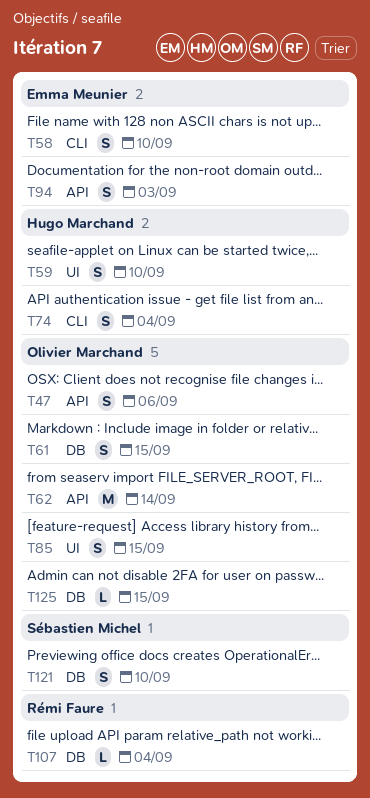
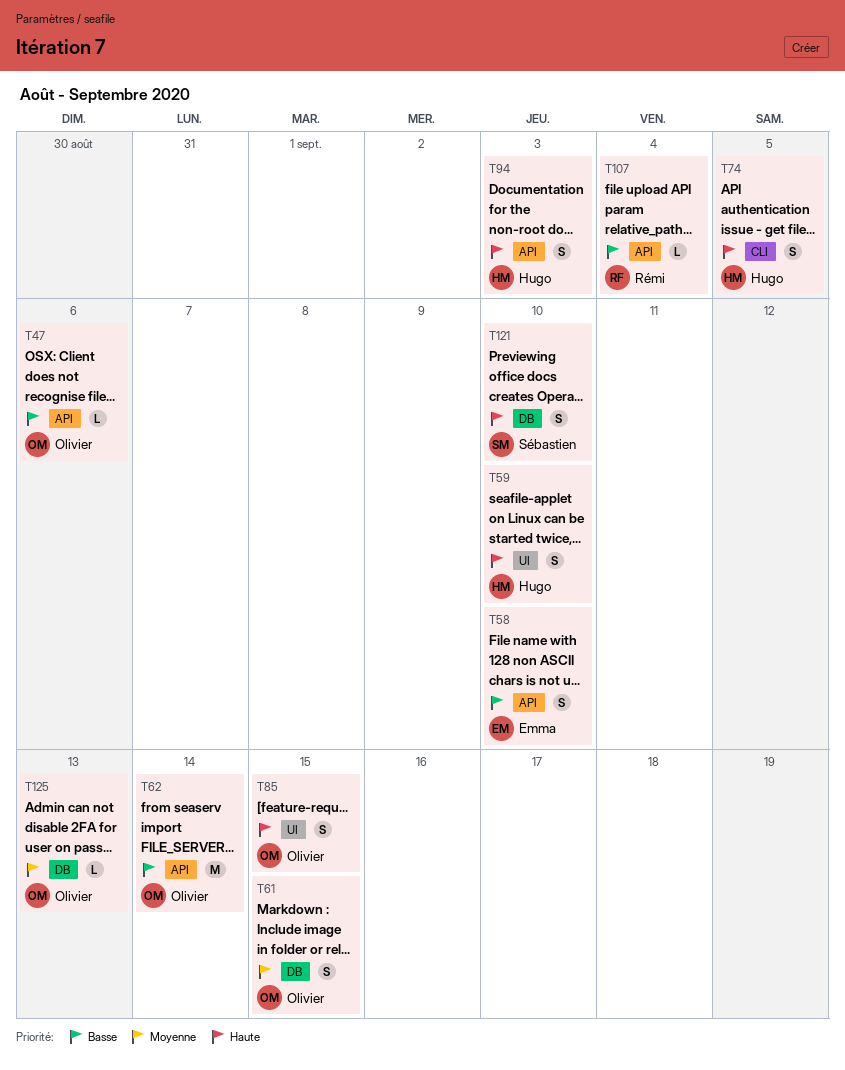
T47, estimate: S -> L
T58, label: CLI -> API
T74, due: Sep 4 -> Sep 5
T94, owner: Emma Meunier -> Hugo Marchand
T107, label: DB -> API
T125, due: Sep 15 -> Sep 13

